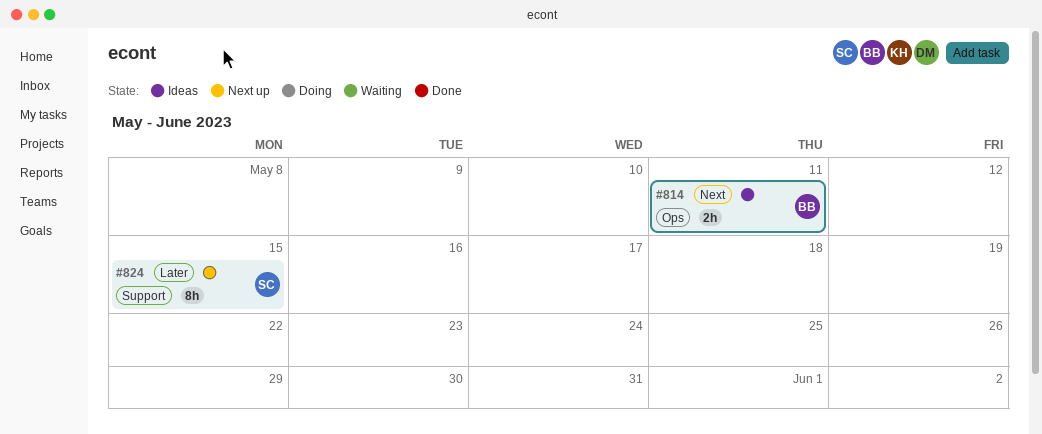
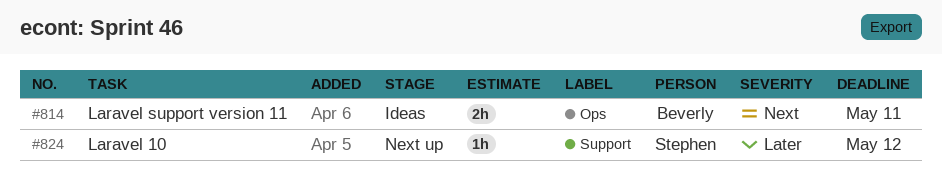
#824, estimate: 8h -> 1h
#824, due: May 15 -> May 12

